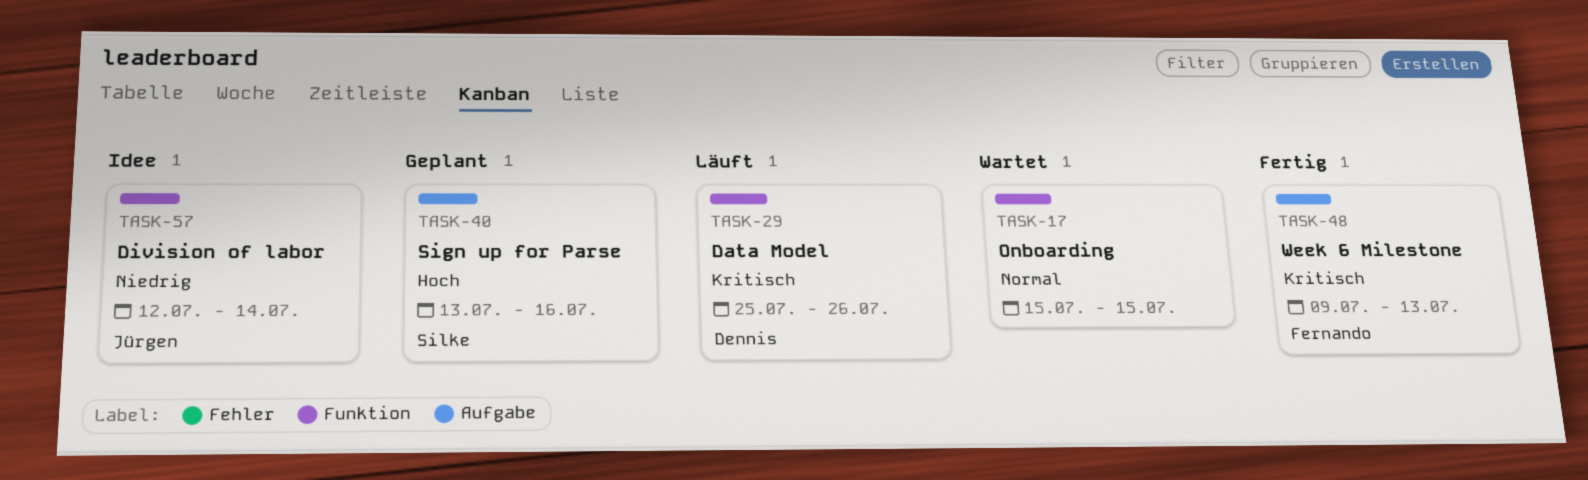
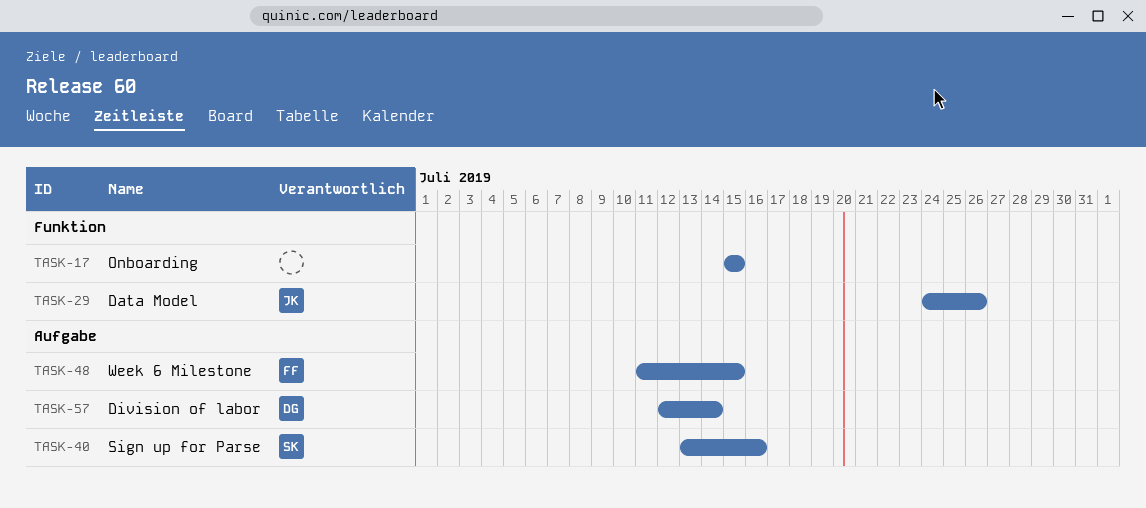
TASK-29, owner: Dennis -> Jürgen
TASK-29, start: Jul 25 -> Jul 24
TASK-48, start: Jul 9 -> Jul 11
TASK-48, due: Jul 13 -> Jul 15
TASK-57, owner: Jürgen -> Dennis
TASK-57, label: Funktion -> Aufgabe

